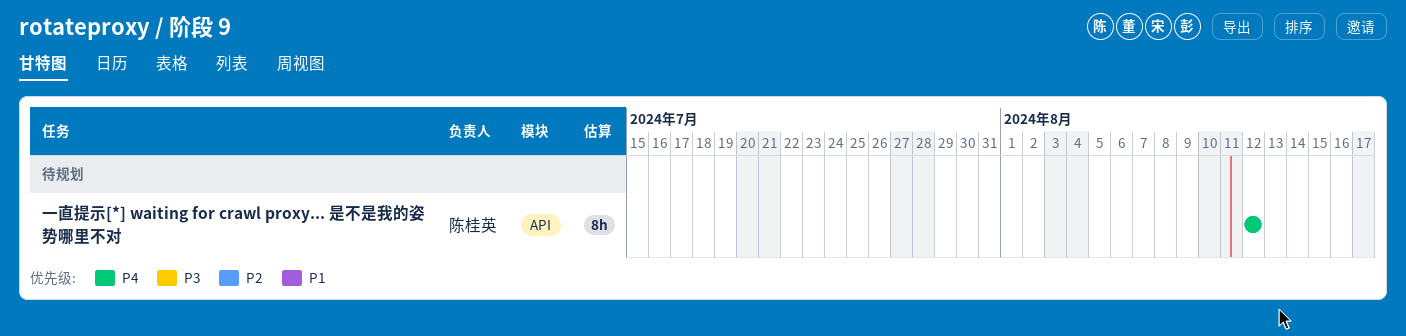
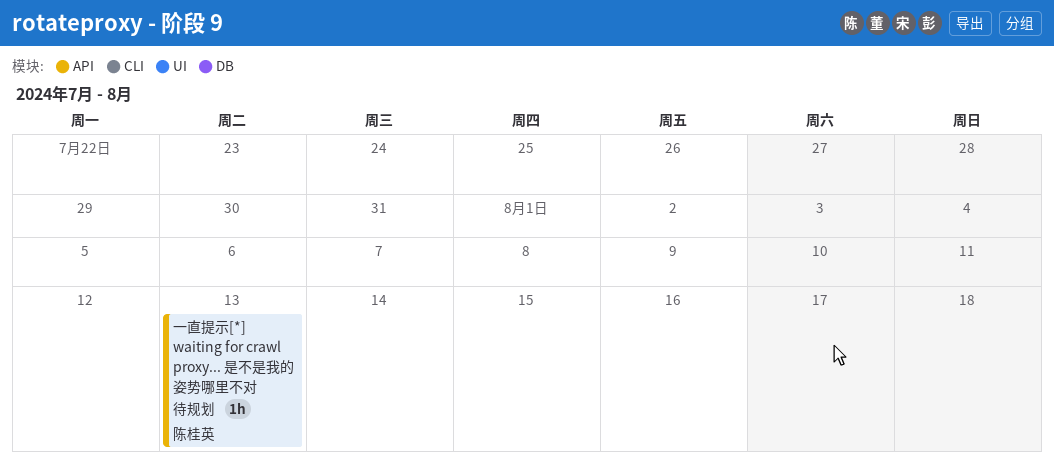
一直提示[*] waiting for crawl proxy... 是不是我的姿势哪里不对, estimate: 8h -> 1h
一直提示[*] waiting for crawl proxy... 是不是我的姿势哪里不对, due: Aug 12 -> Aug 13

